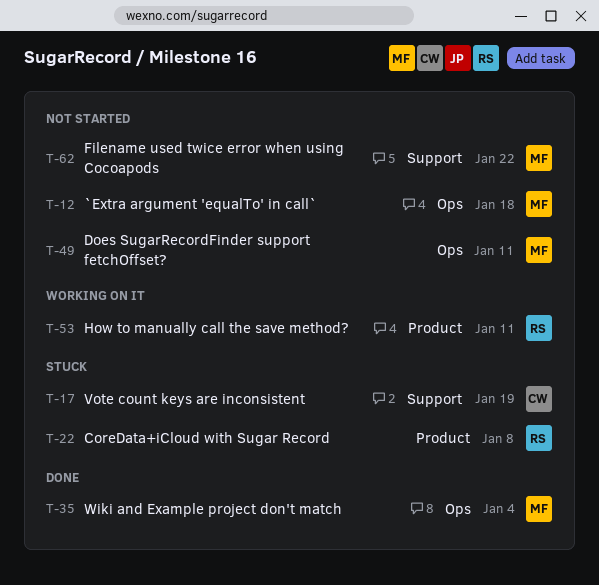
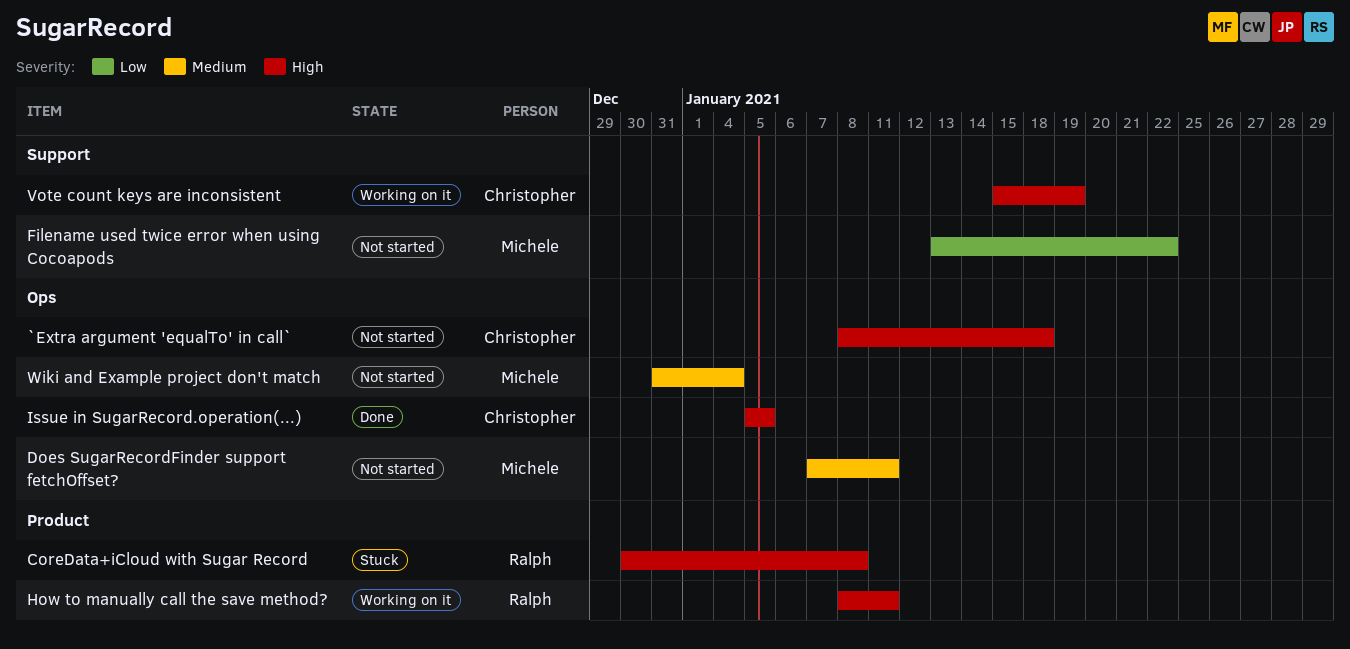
`Extra argument 'equalTo' in call`, owner: Michele -> Christopher
Issue in SugarRecord.operation(...): none -> present
Vote count keys are inconsistent, status: Stuck -> Working on it
Wiki and Example project don't match, status: Done -> Not started

